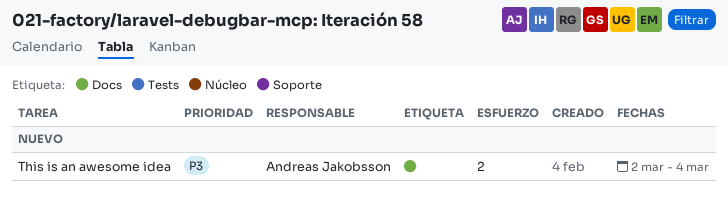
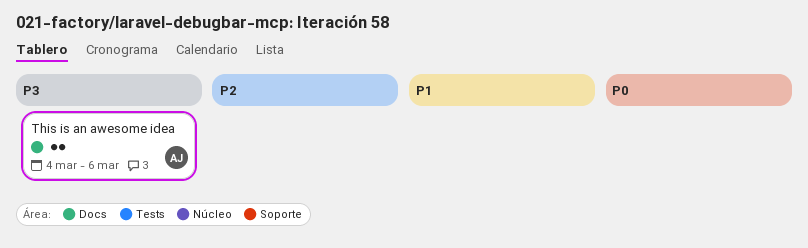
This is an awesome idea, start: Mar 2 -> Mar 4
This is an awesome idea, due: Mar 4 -> Mar 6

